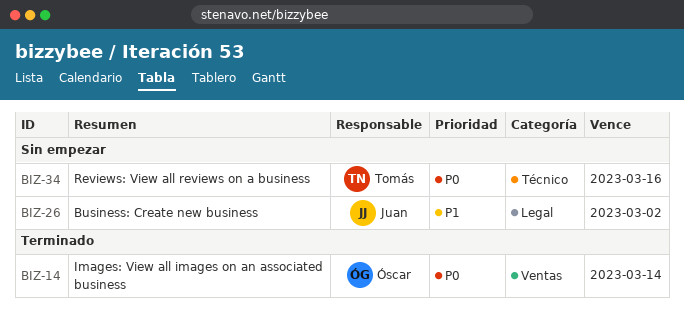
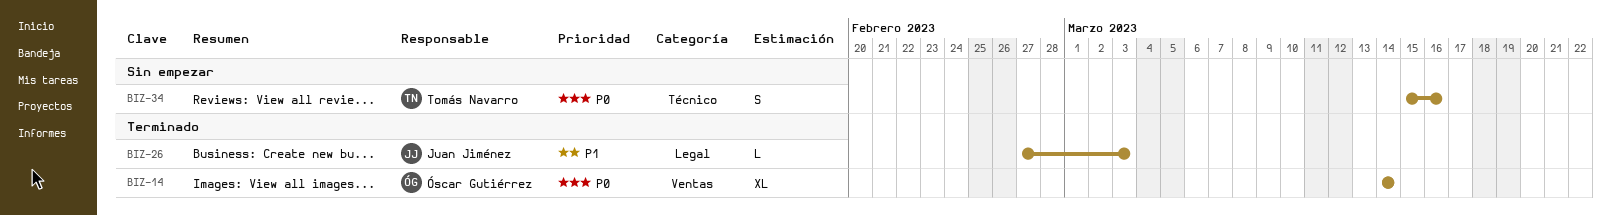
BIZ-26, status: Sin empezar -> Terminado
BIZ-26, due: Mar 2 -> Mar 3

